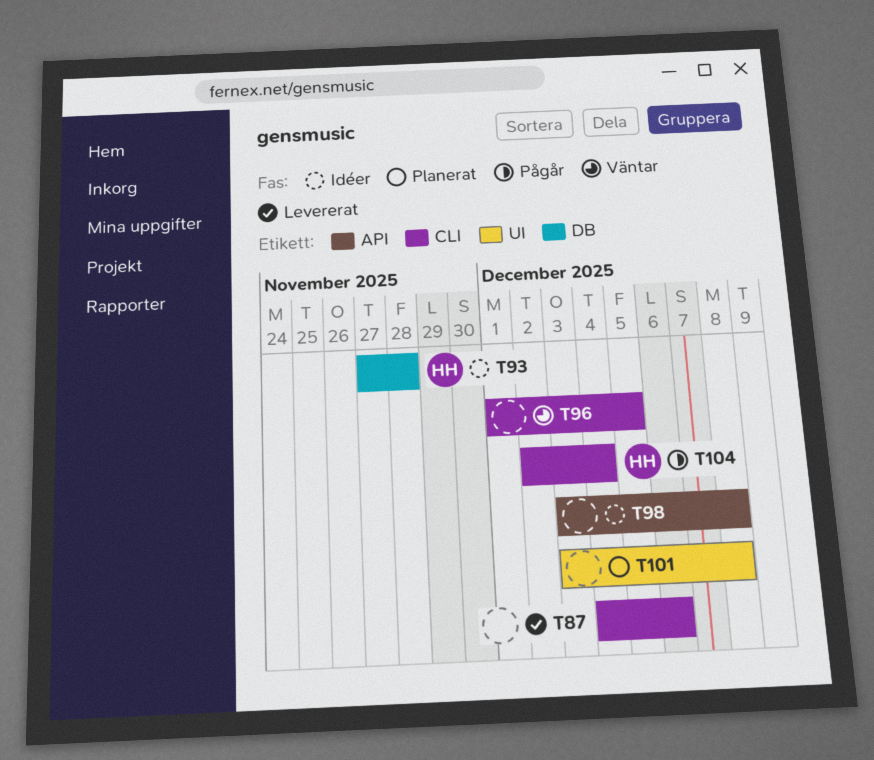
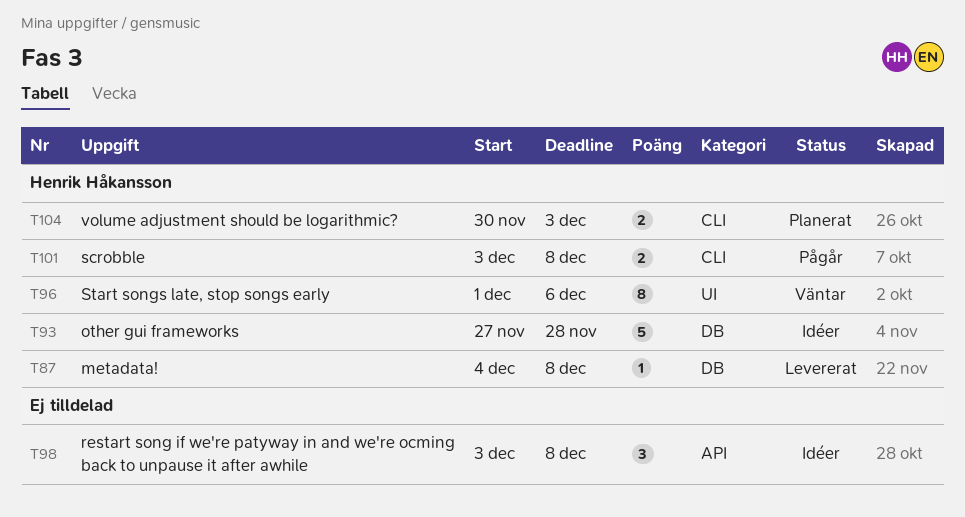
T87, owner: none -> Henrik Håkansson
T87, label: CLI -> DB
T87, due: Dec 6 -> Dec 8
T96, owner: none -> Henrik Håkansson
T96, label: CLI -> UI
T96, due: Dec 5 -> Dec 6
T101, status: Planerat -> Pågår
T101, owner: none -> Henrik Håkansson
T101, label: UI -> CLI
T104, status: Pågår -> Planerat
T104, start: Dec 2 -> Nov 30
T104, due: Dec 4 -> Dec 3

